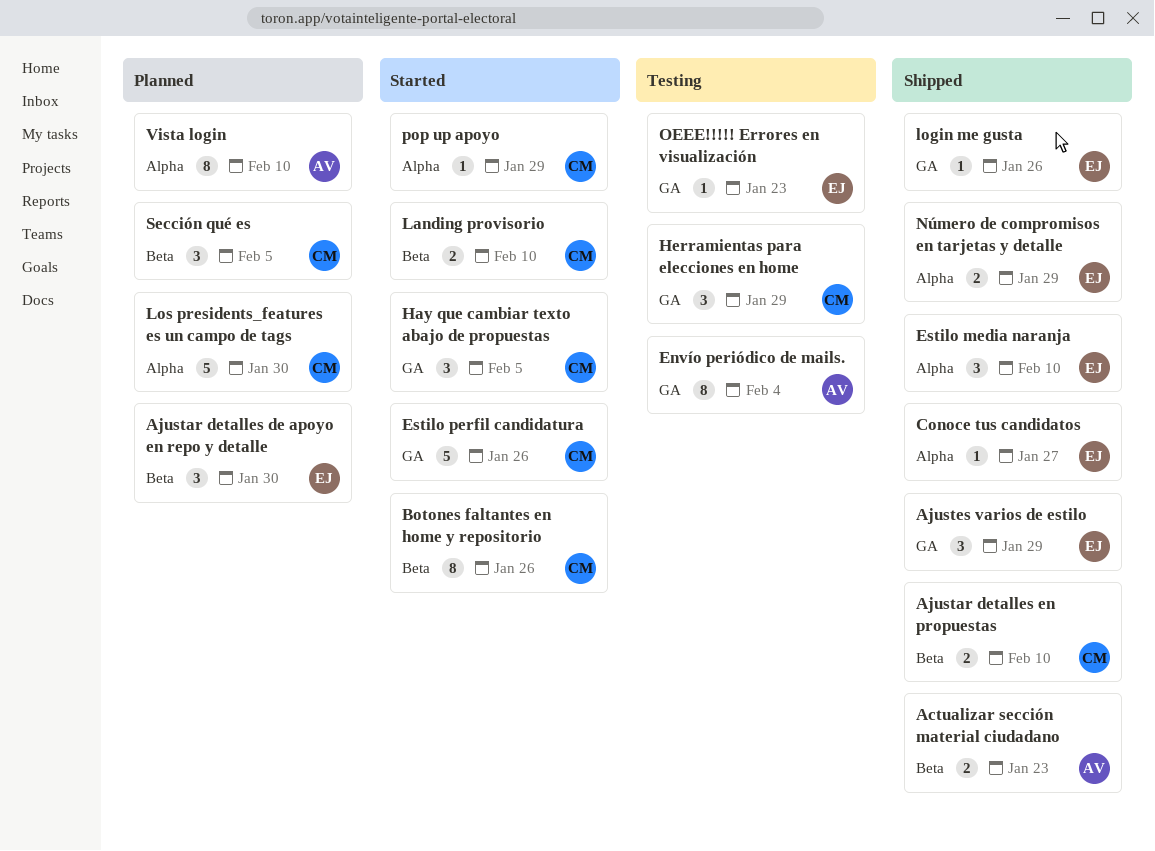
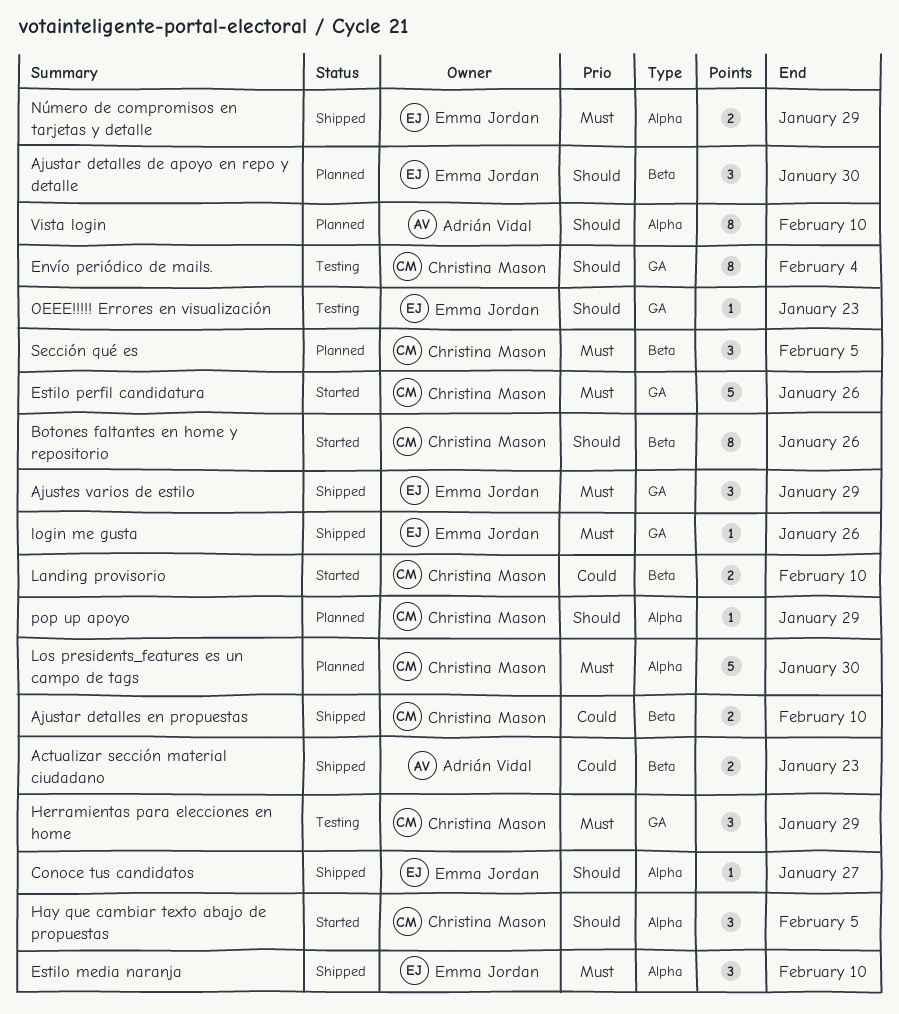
Envío periódico de mails., owner: Adrián Vidal -> Christina Mason
Hay que cambiar texto abajo de propuestas, label: GA -> Alpha
pop up apoyo, status: Started -> Planned

